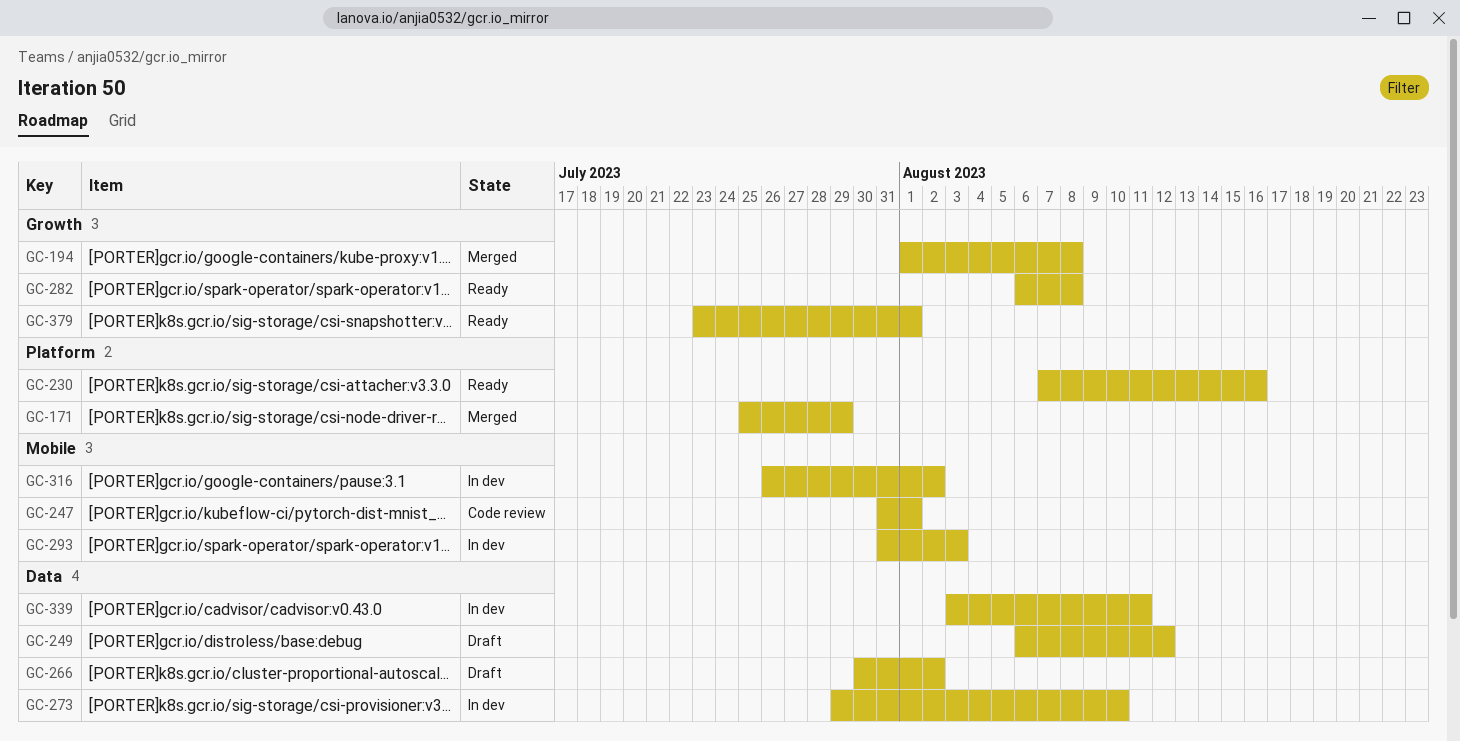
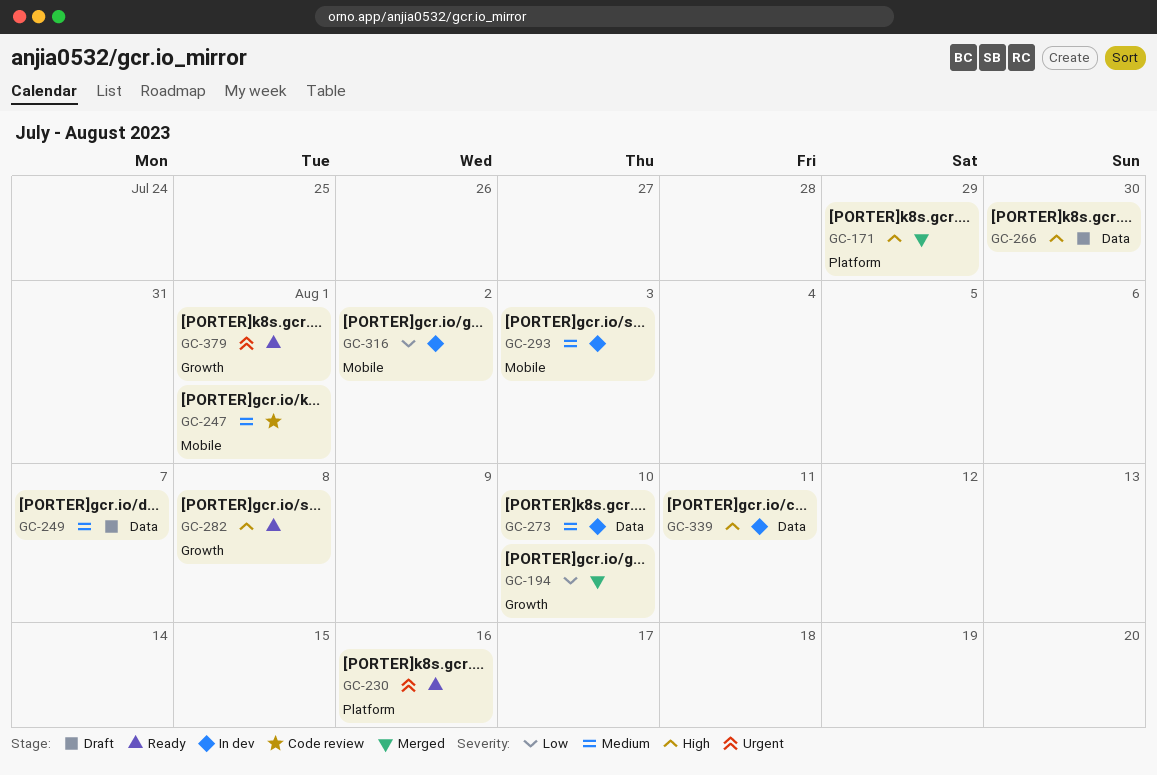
GC-194, due: Aug 8 -> Aug 10
GC-249, due: Aug 12 -> Aug 7
GC-266, due: Aug 2 -> Jul 30

